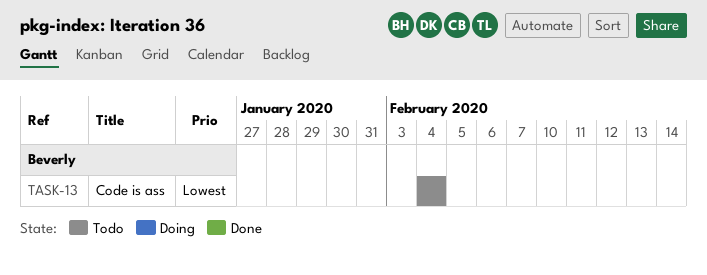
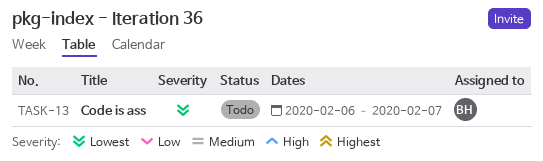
TASK-13, start: Feb 4 -> Feb 6
TASK-13, due: Feb 4 -> Feb 7

